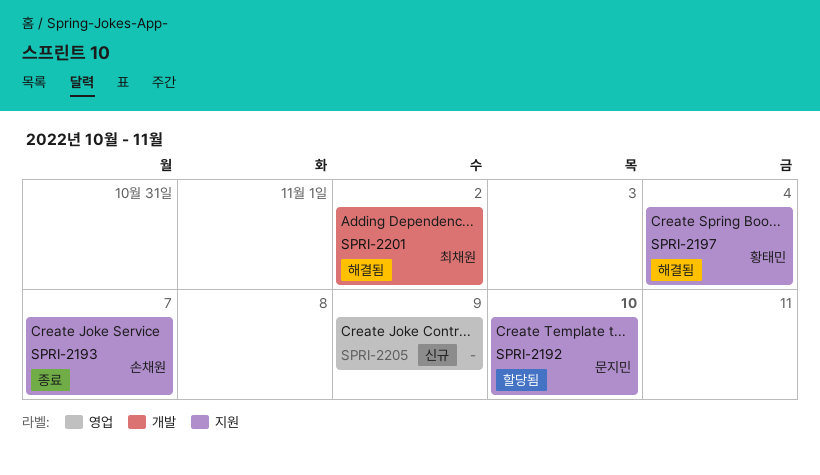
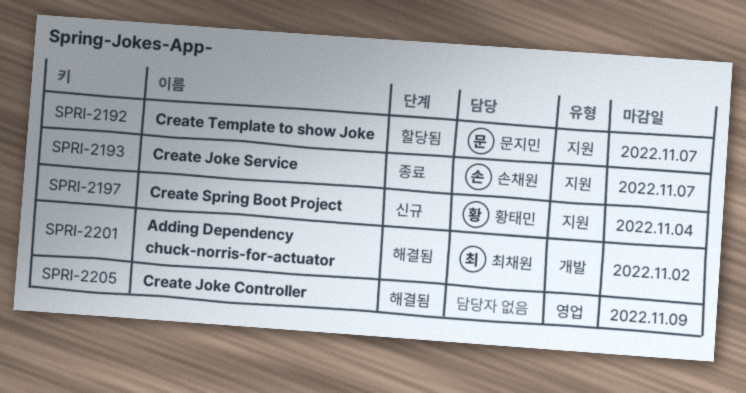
SPRI-2192, due: Nov 10 -> Nov 7
SPRI-2197, status: 해결됨 -> 신규
SPRI-2205, status: 신규 -> 해결됨

